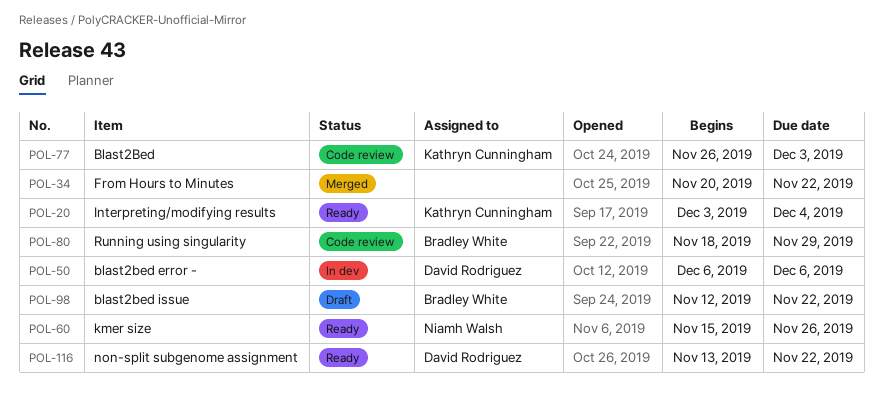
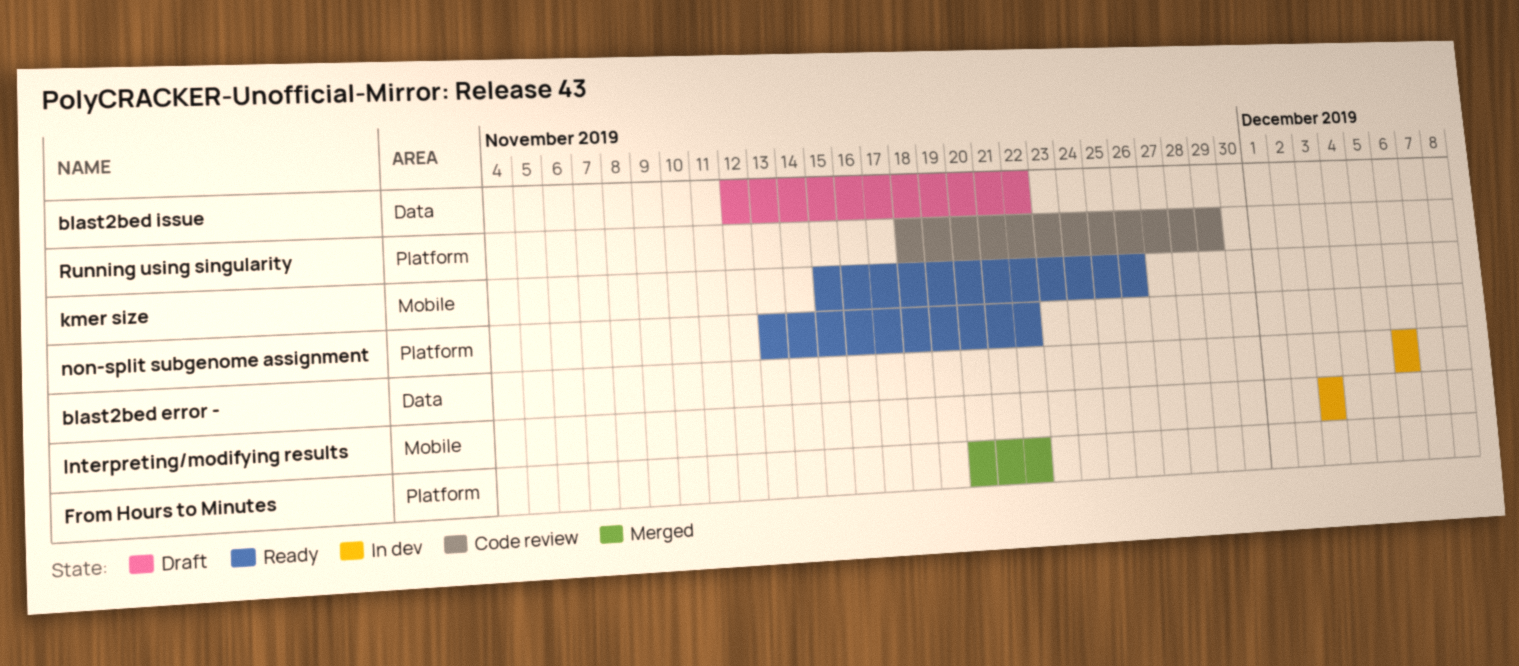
Blast2Bed: present -> none
Interpreting/modifying results, status: Ready -> In dev
Interpreting/modifying results, due: Dec 4 -> Dec 3

